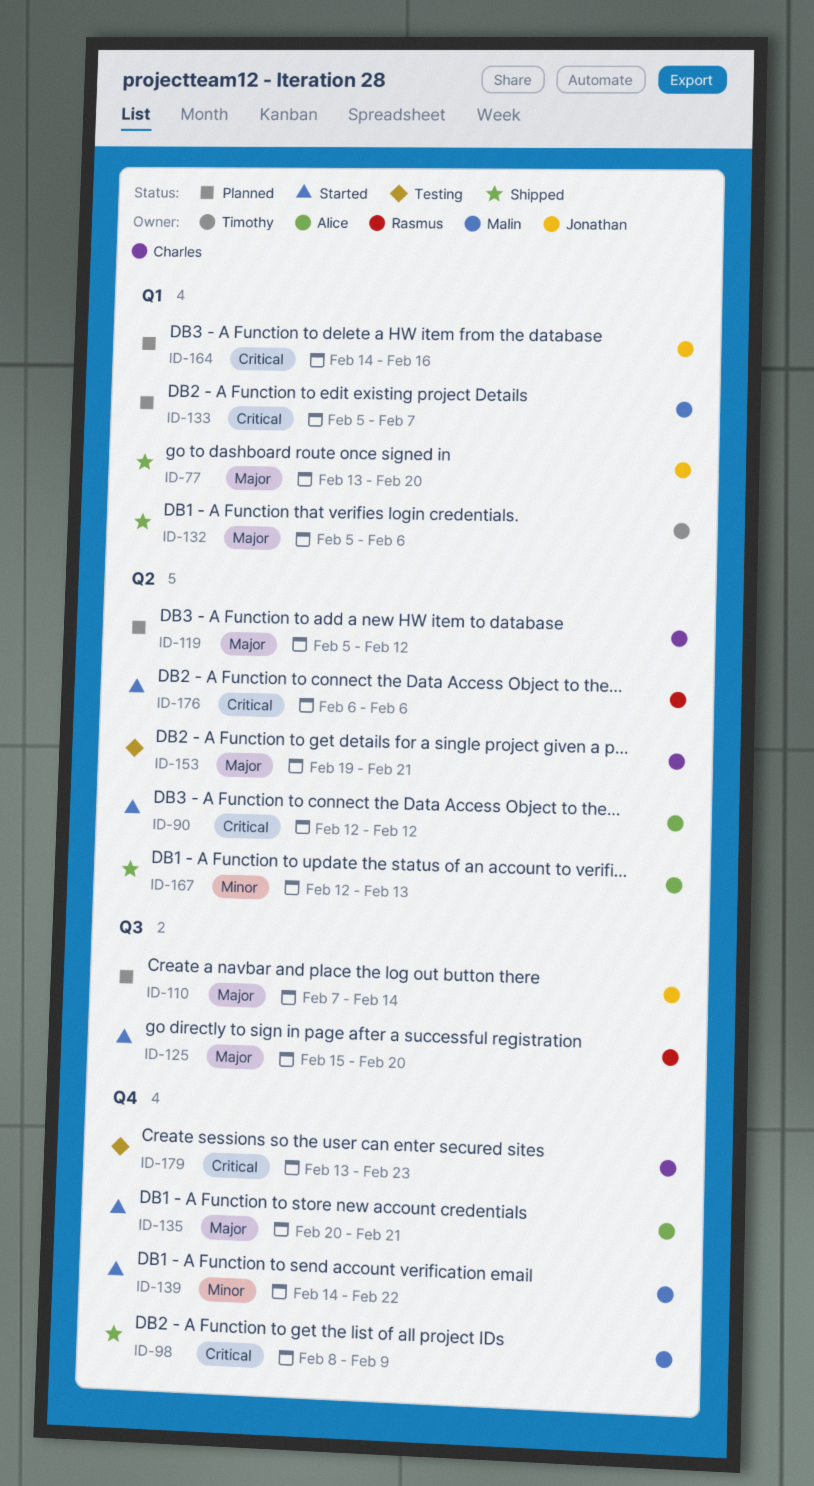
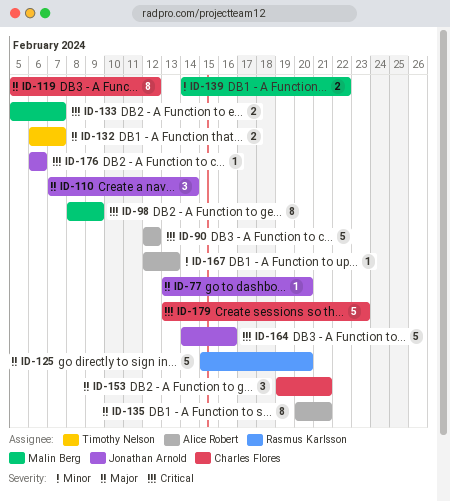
ID-132, start: Feb 5 -> Feb 6
ID-132, due: Feb 6 -> Feb 7
ID-176, owner: Rasmus Karlsson -> Jonathan Arnold

